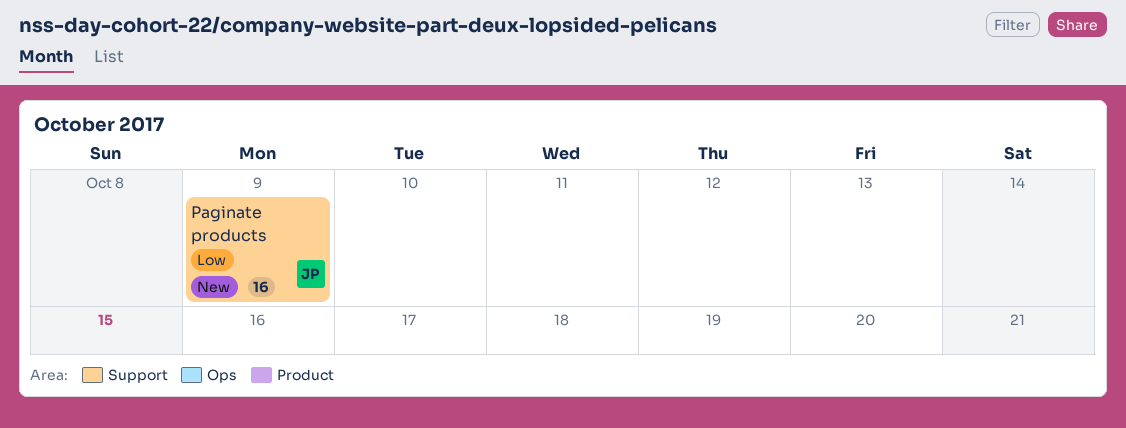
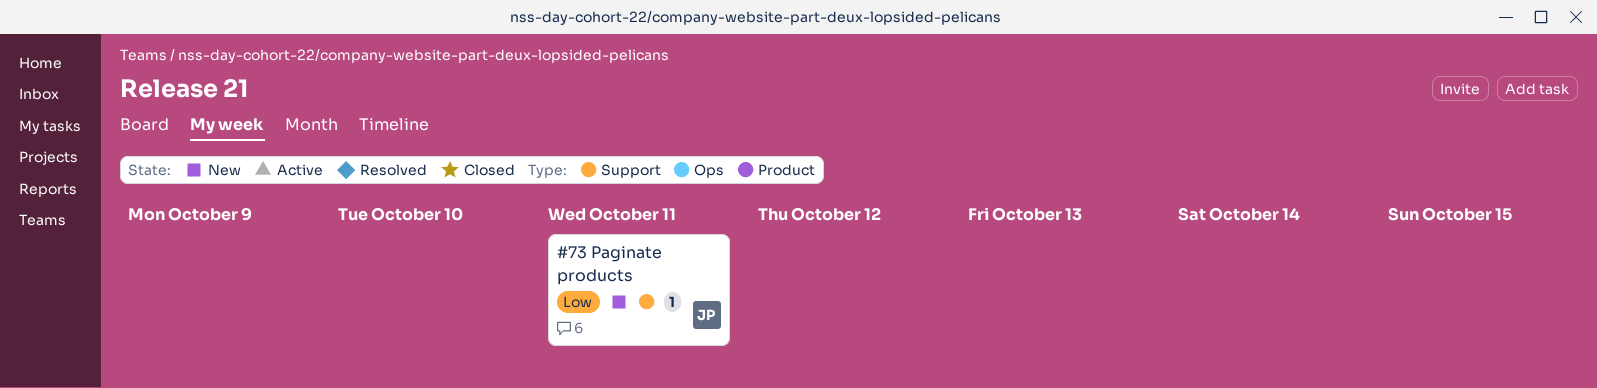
Paginate products, estimate: 16 -> 1
Paginate products, due: Oct 9 -> Oct 11

